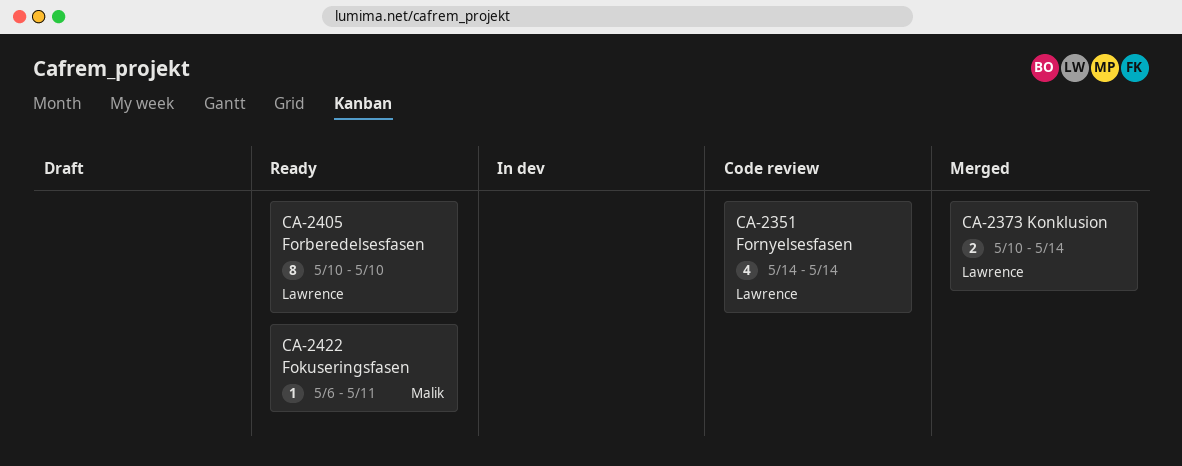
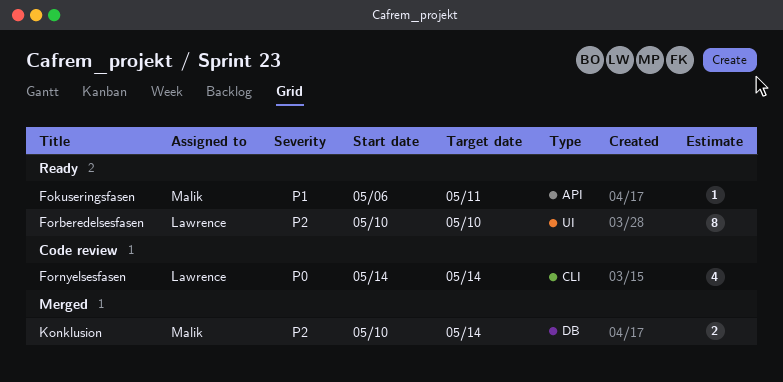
Konklusion, owner: Lawrence -> Malik

